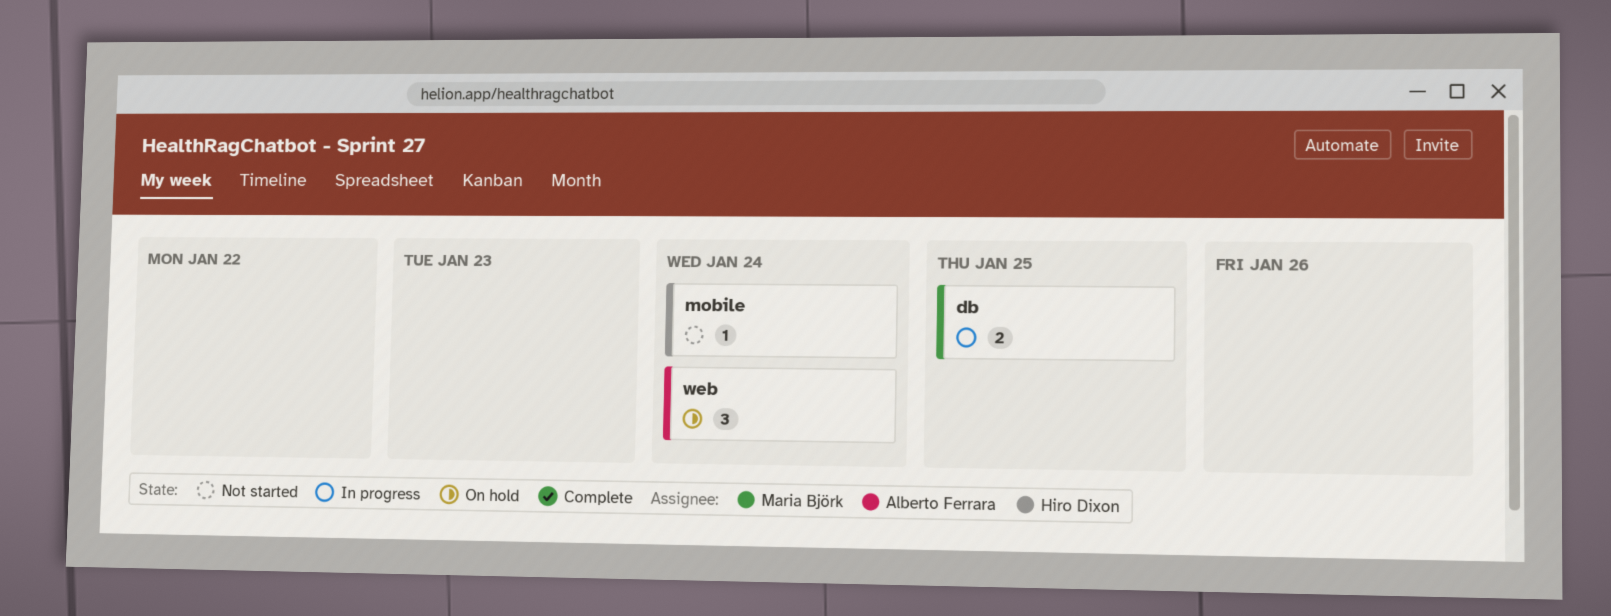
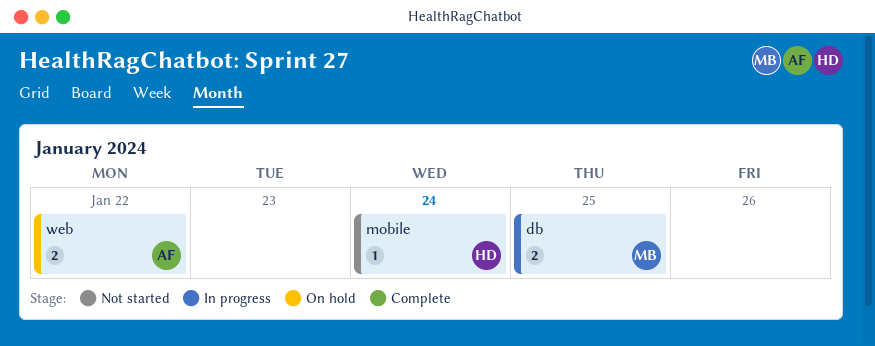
web, estimate: 3 -> 2
web, due: Jan 24 -> Jan 22

